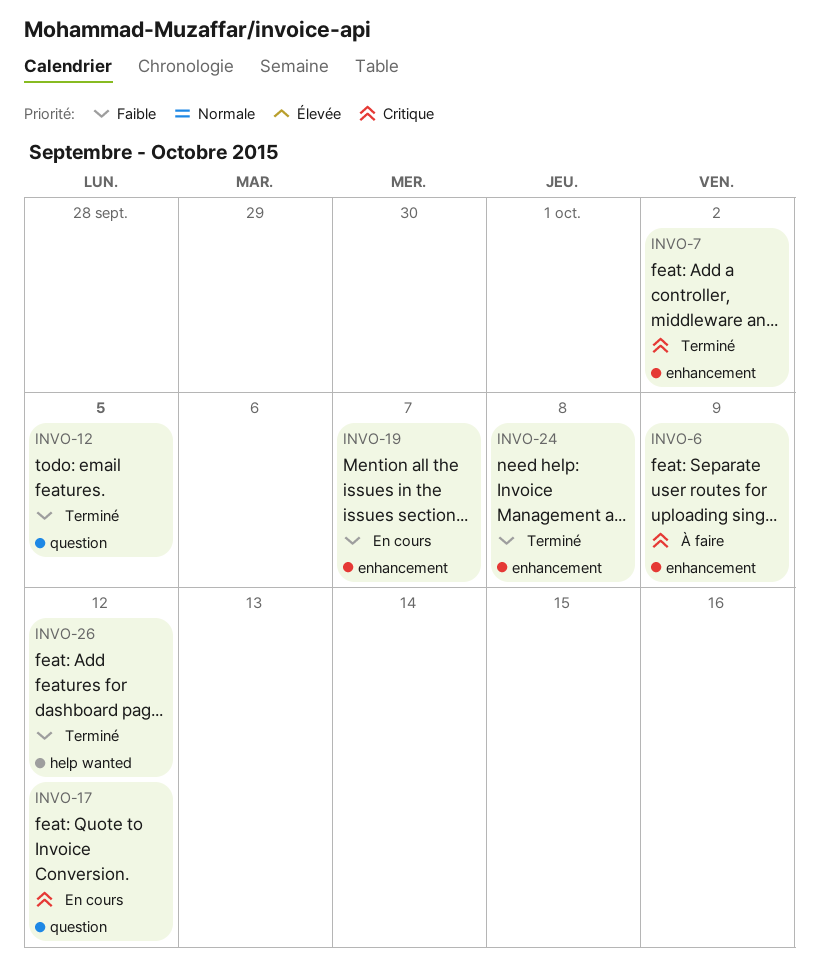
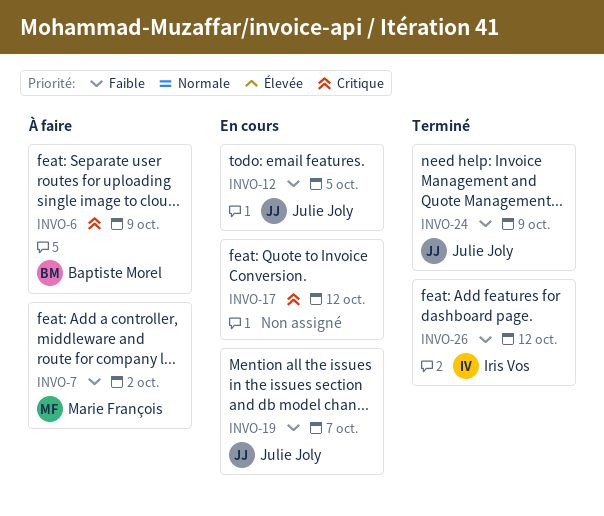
INVO-7, status: Terminé -> À faire
INVO-7, priority: Critique -> Faible
INVO-12, status: Terminé -> En cours
INVO-24, due: Oct 8 -> Oct 9

